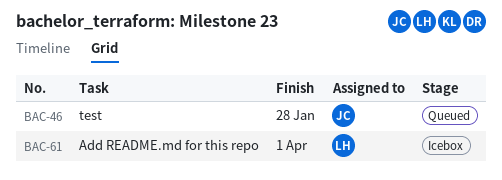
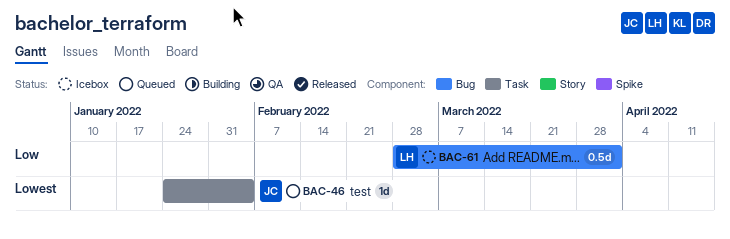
BAC-46, due: Jan 28 -> Feb 4

